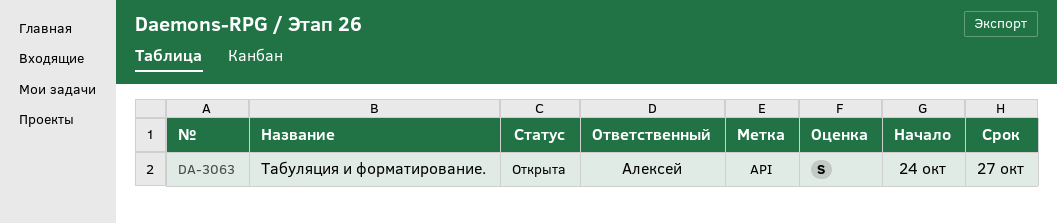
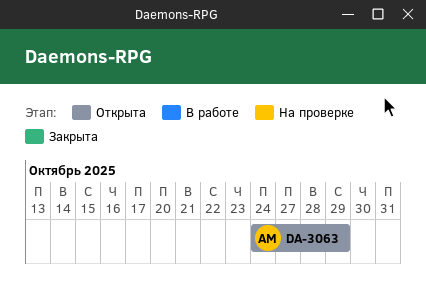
DA-3063, due: Oct 27 -> Oct 29

